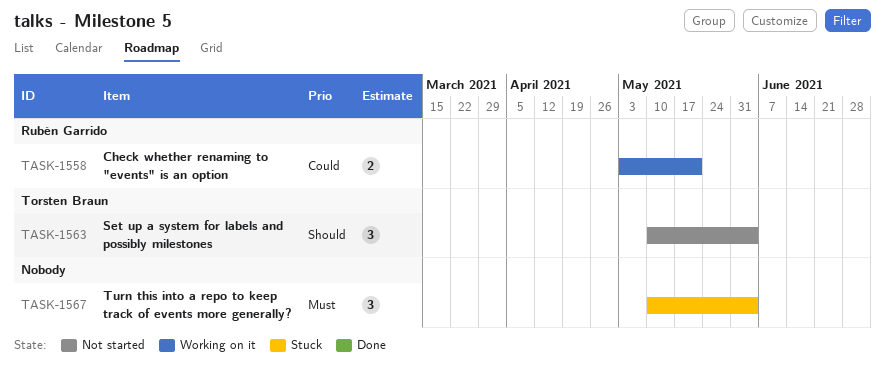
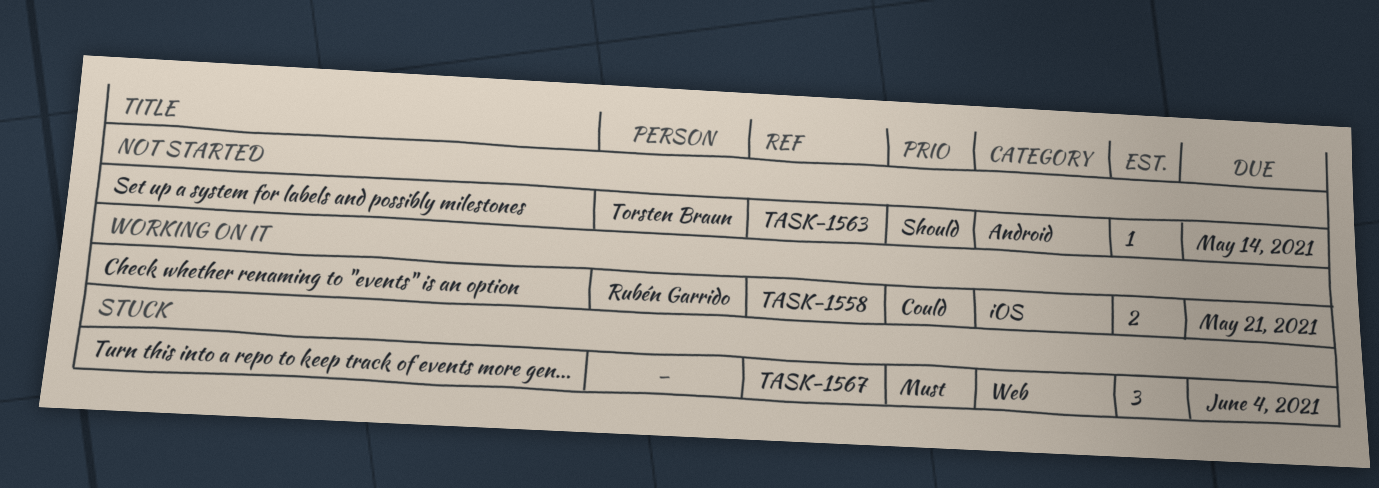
TASK-1563, estimate: 3 -> 1
TASK-1563, due: Jun 4 -> May 14

